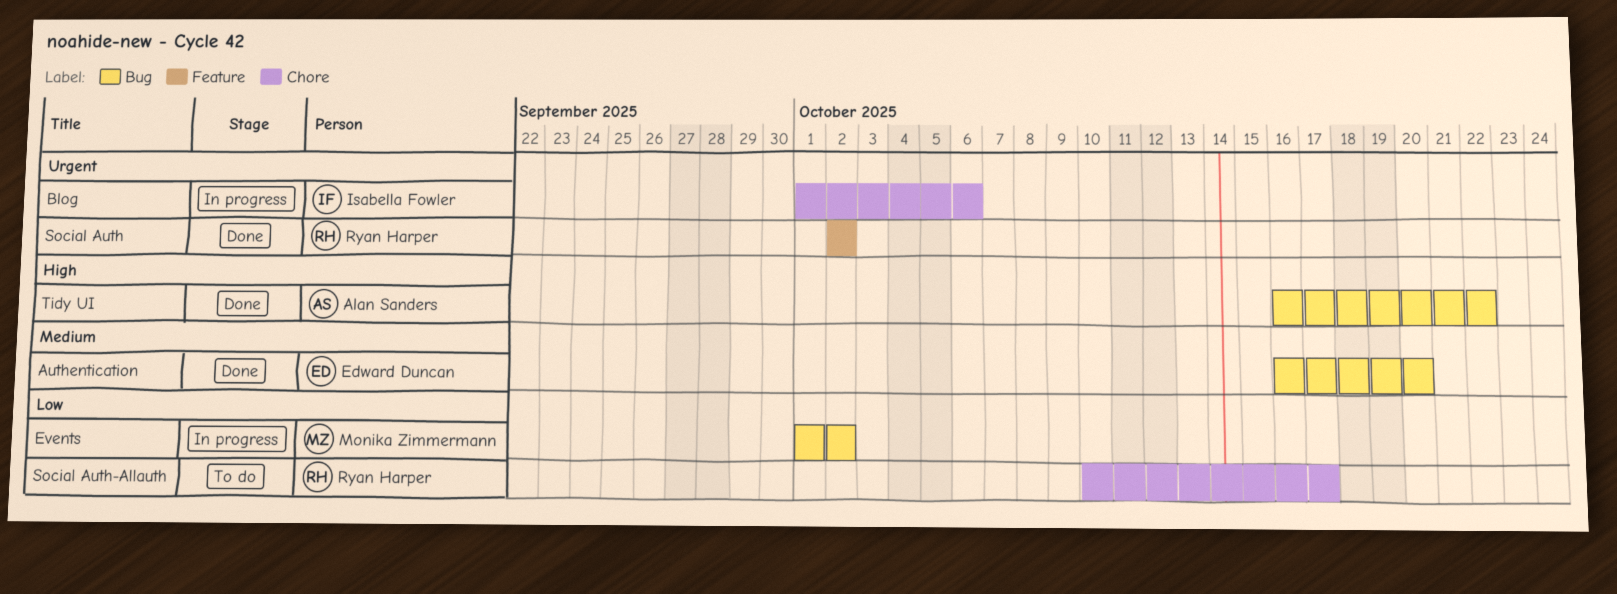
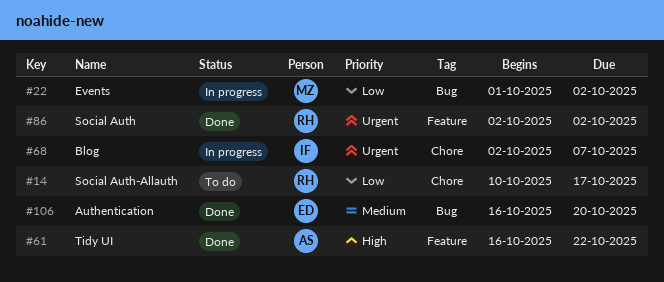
Blog, start: Oct 1 -> Oct 2
Blog, due: Oct 6 -> Oct 7
Tidy UI, label: Bug -> Feature

